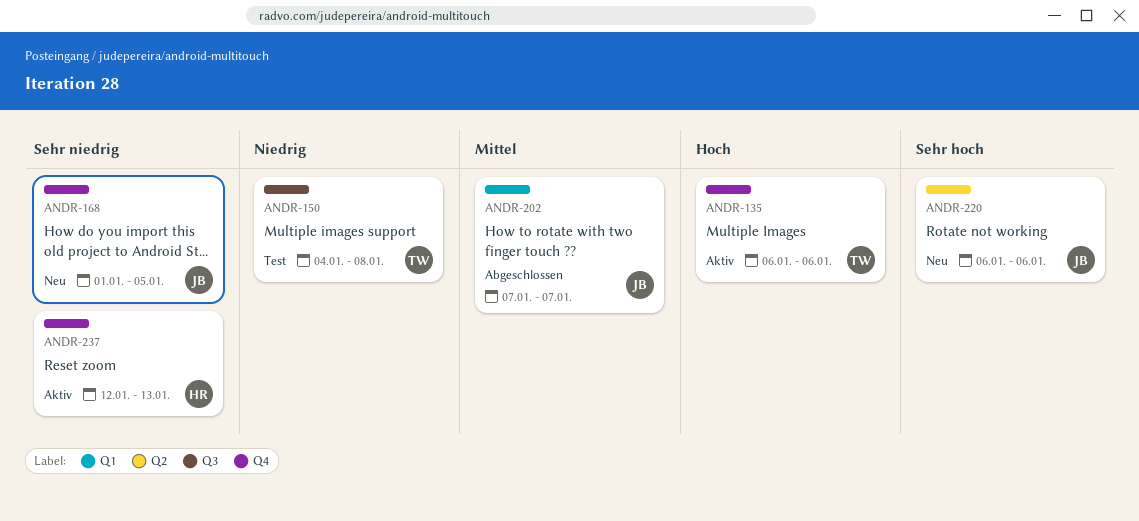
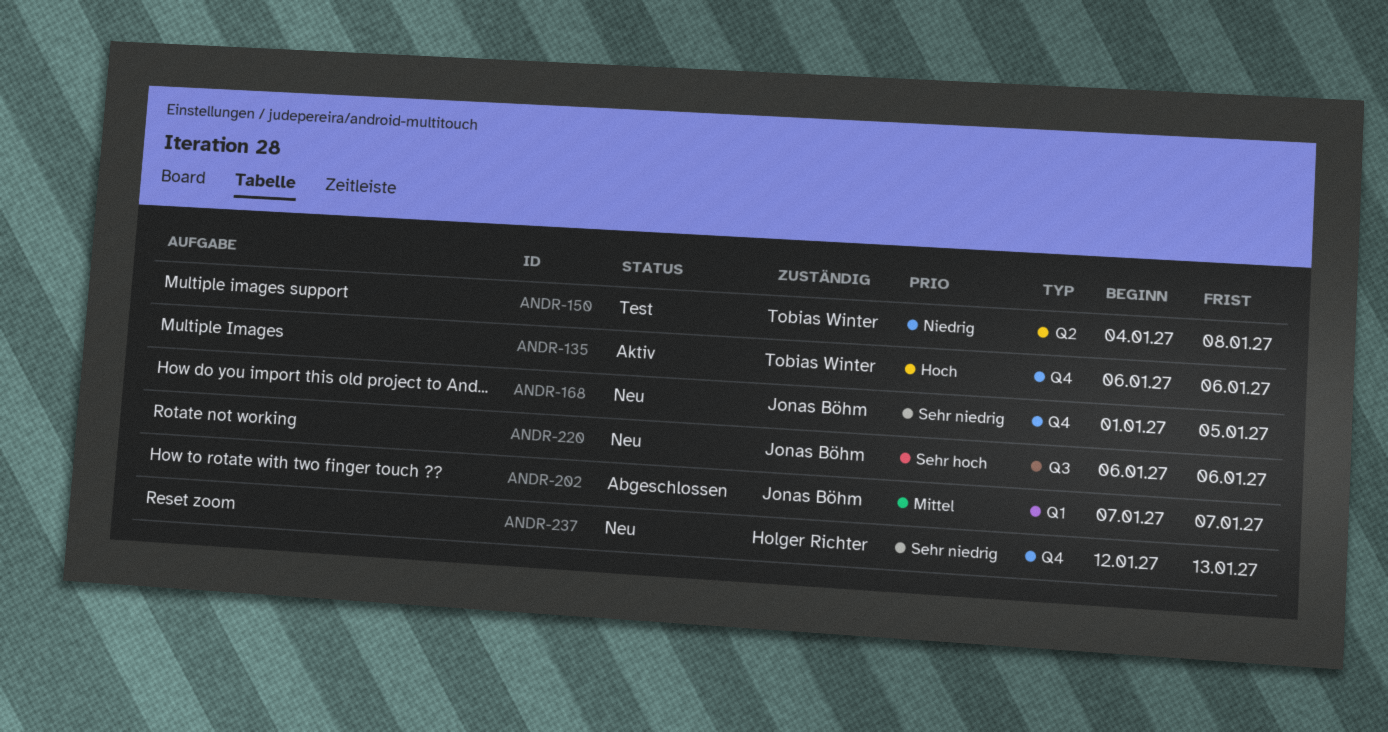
ANDR-150, label: Q3 -> Q2
ANDR-220, label: Q2 -> Q3
ANDR-237, status: Aktiv -> Neu

